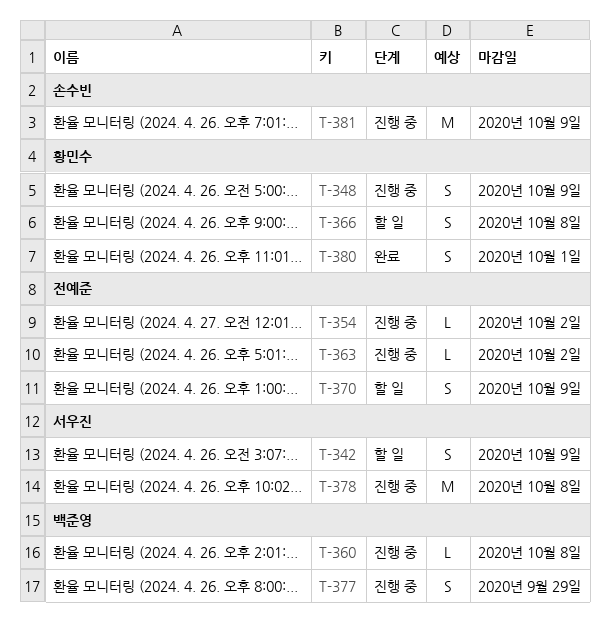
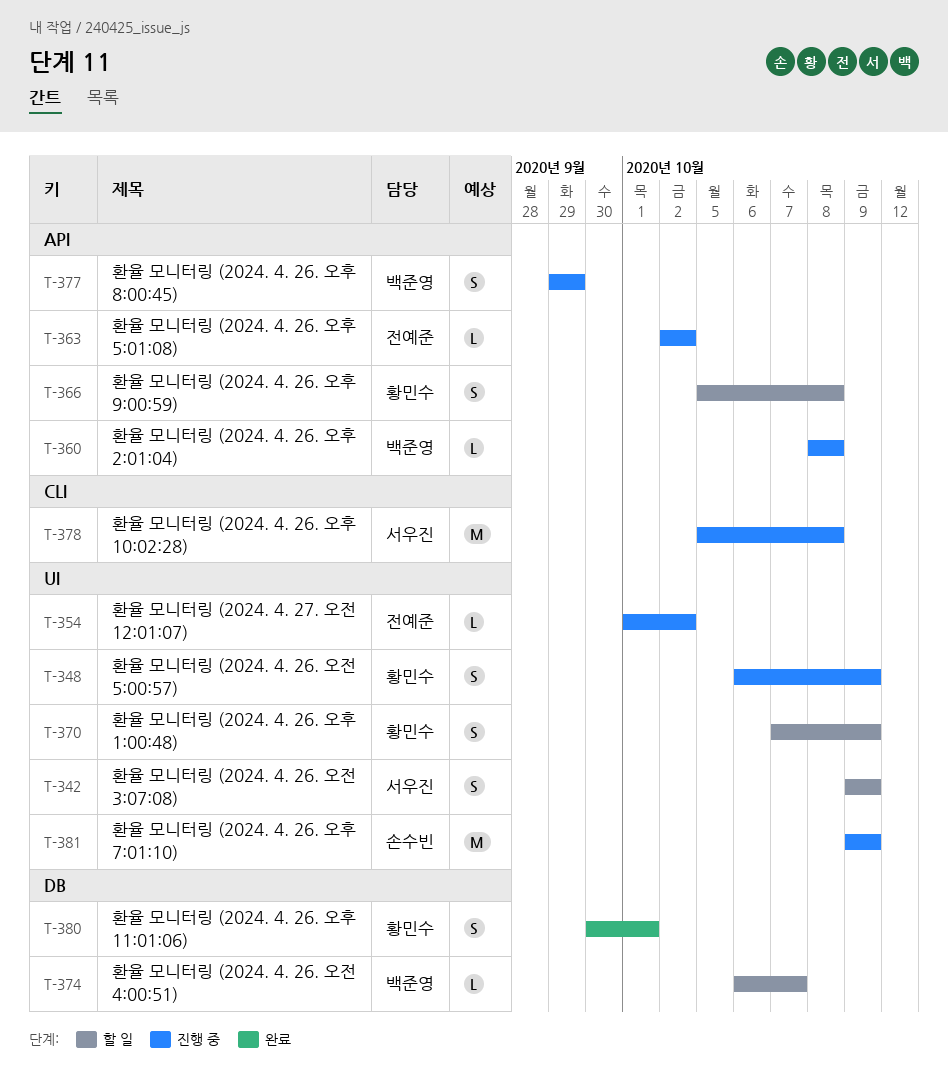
T-370, owner: 전예준 -> 황민수
T-374: none -> present

